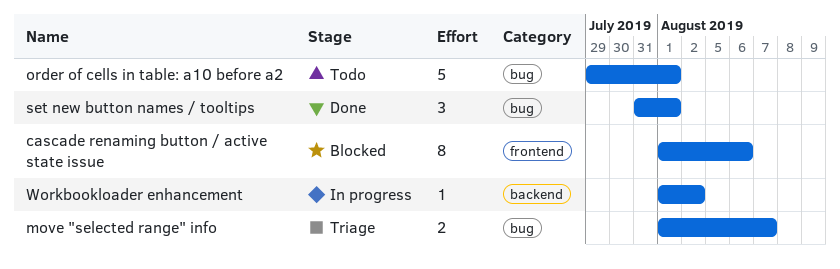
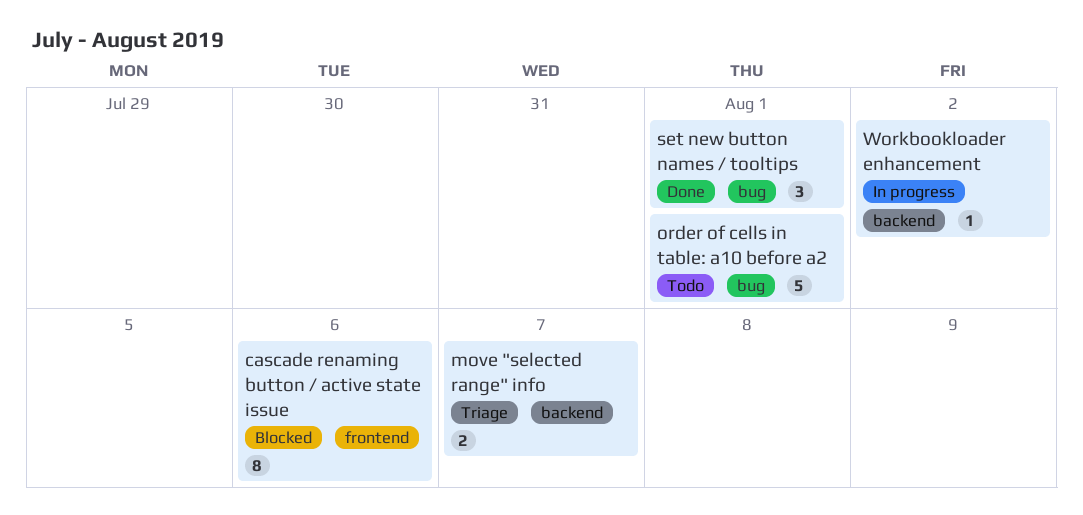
move "selected range" info, label: bug -> backend

